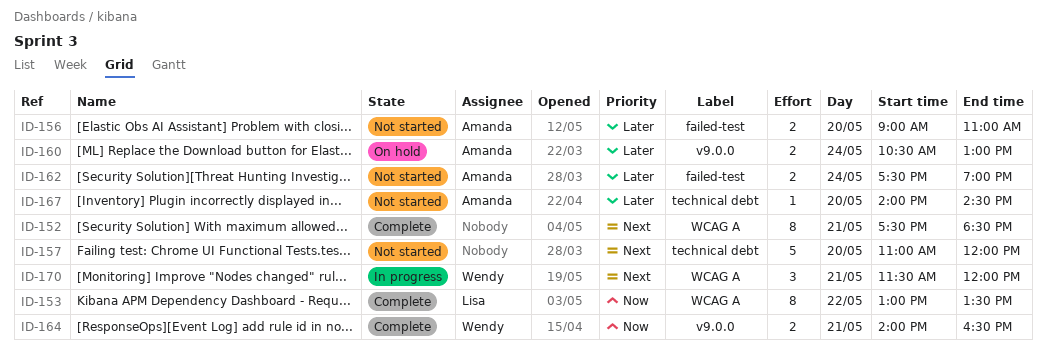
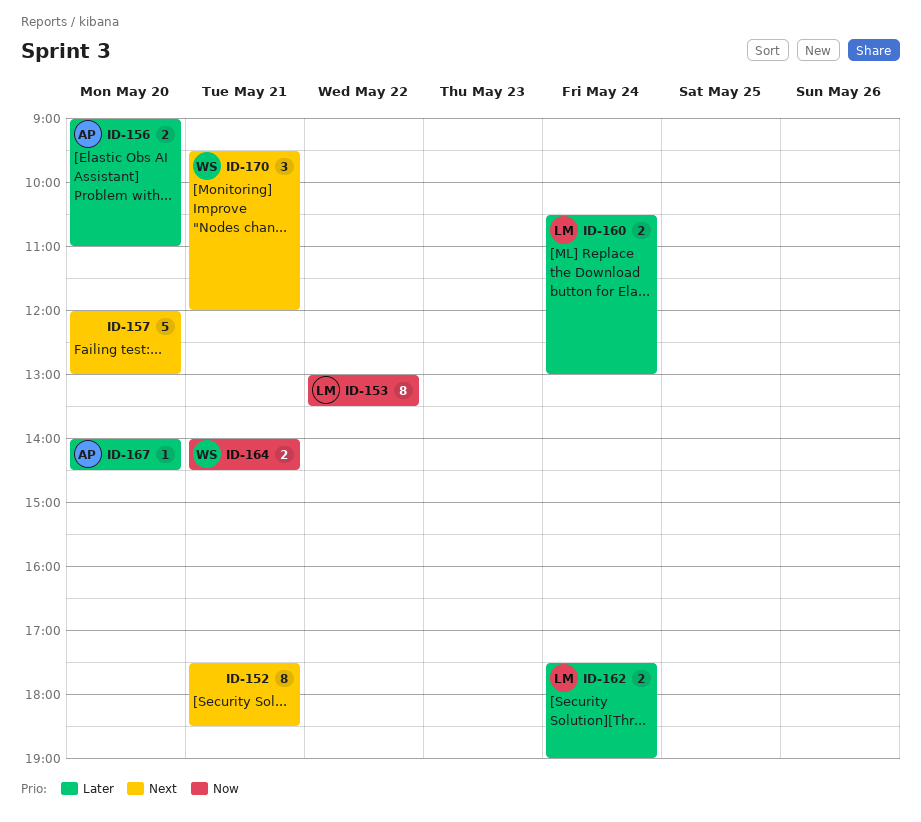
ID-157, begins: 11:00 -> 12:00
ID-157, ends: 12:00 -> 13:00
ID-160, owner: Amanda -> Lisa
ID-162, owner: Amanda -> Lisa
ID-164, ends: 16:30 -> 14:30
ID-170, begins: 11:30 -> 09:30

